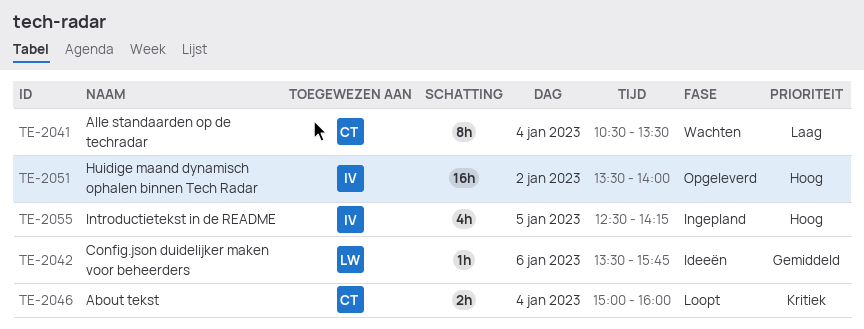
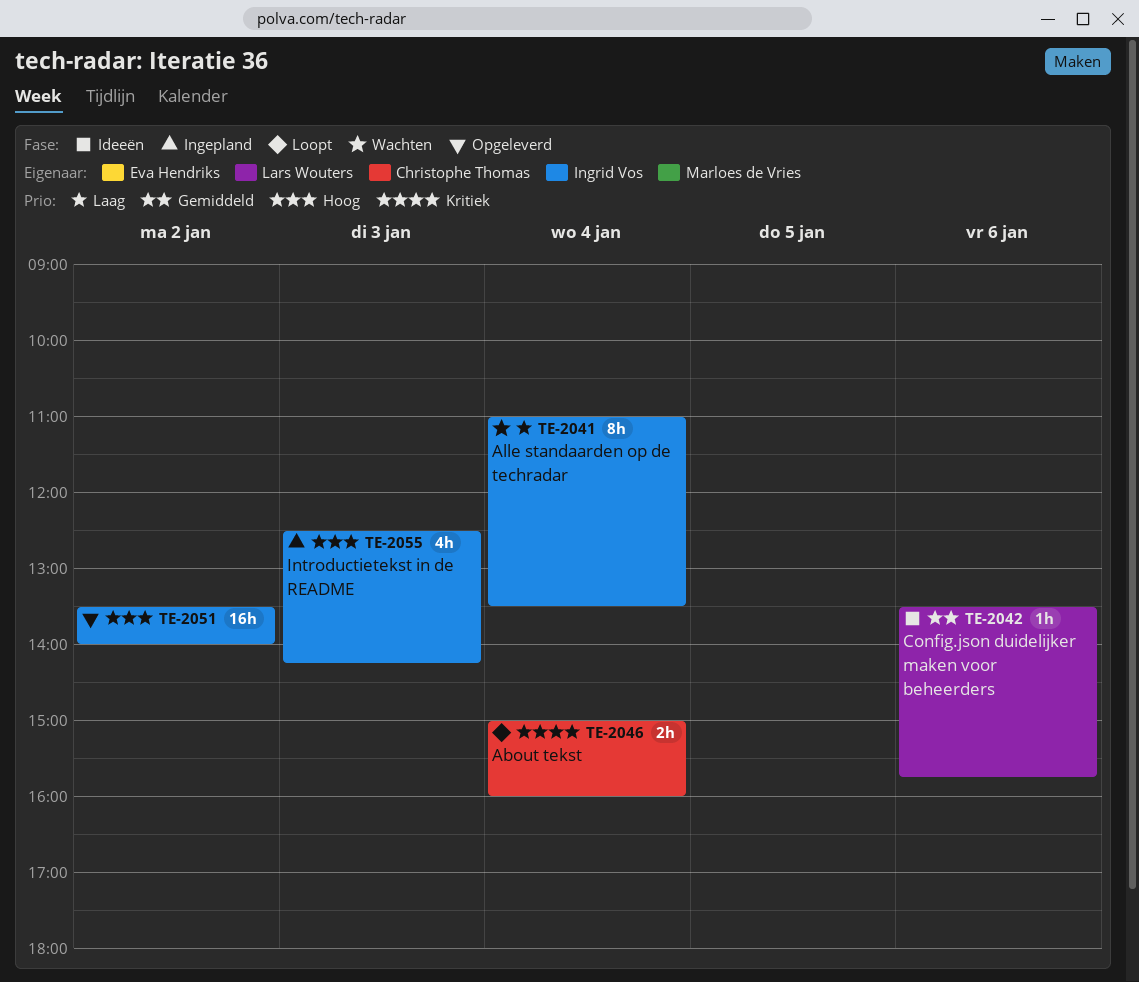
TE-2041, owner: Christophe Thomas -> Ingrid Vos
TE-2041, begins: 10:30 -> 11:00
TE-2055, day: Jan 5 -> Jan 3

